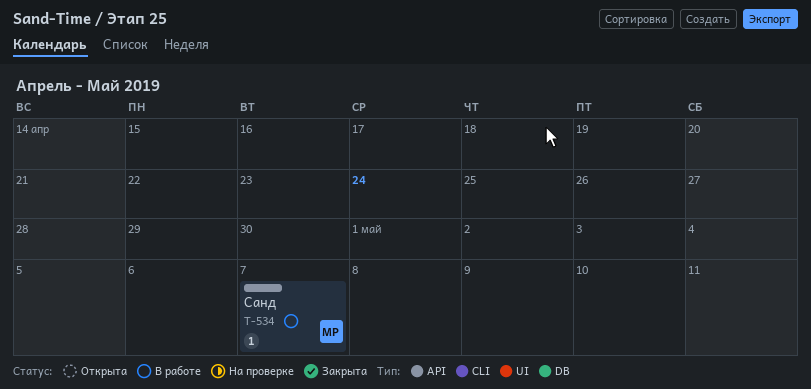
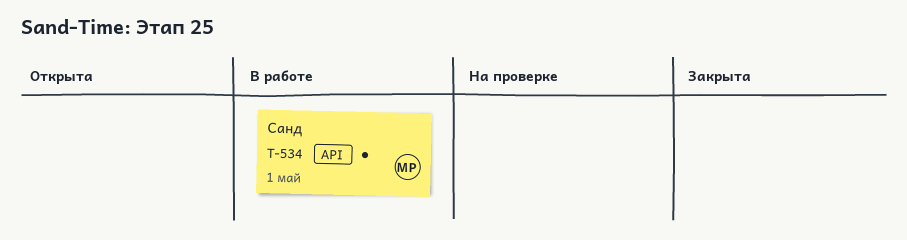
T-534, due: May 7 -> May 1

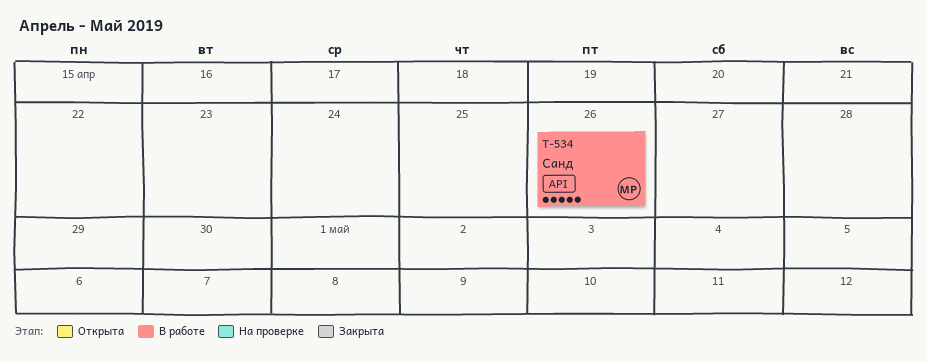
T-534, estimate: 1 -> 5
T-534, due: May 1 -> Apr 26

